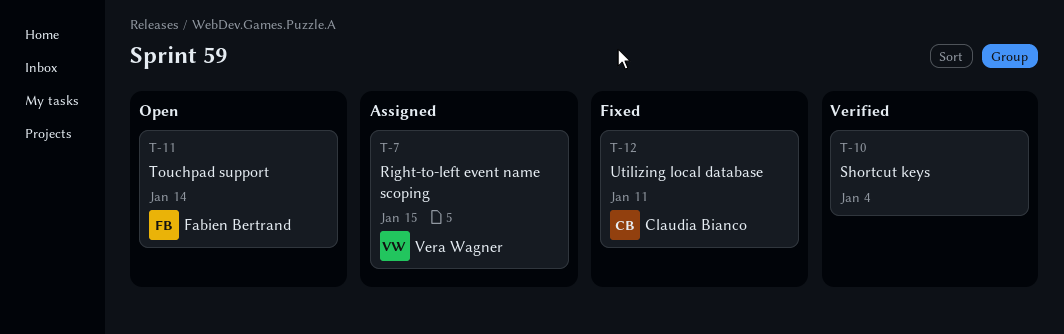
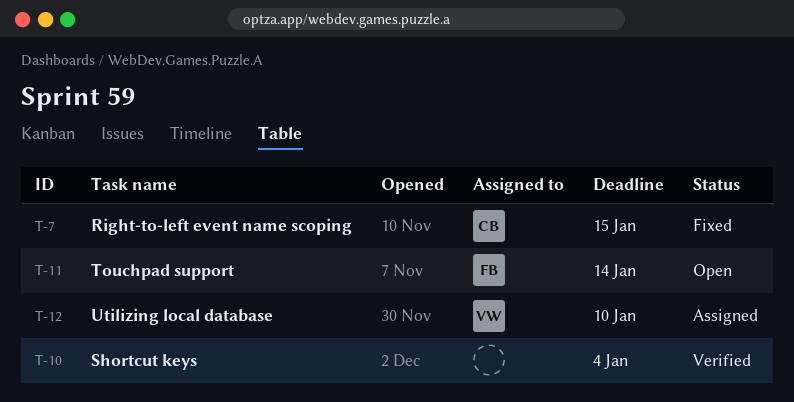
T-7, status: Assigned -> Fixed
T-7, owner: Vera Wagner -> Claudia Bianco
T-12, status: Fixed -> Assigned
T-12, owner: Claudia Bianco -> Vera Wagner
T-12, due: Jan 11 -> Jan 10

